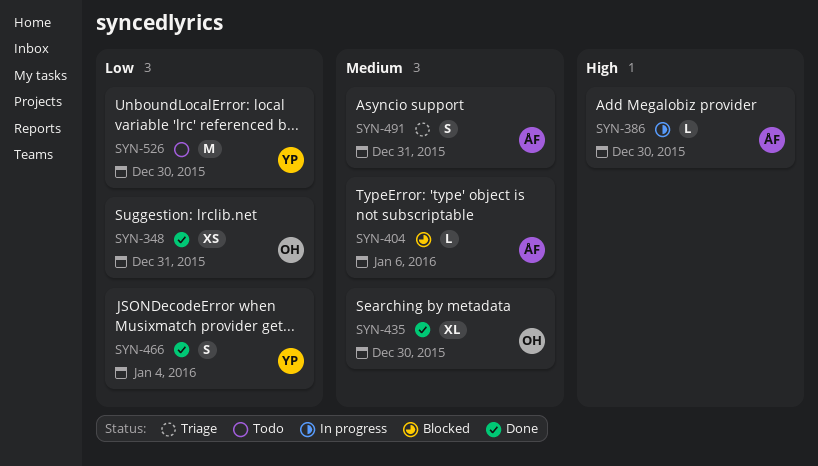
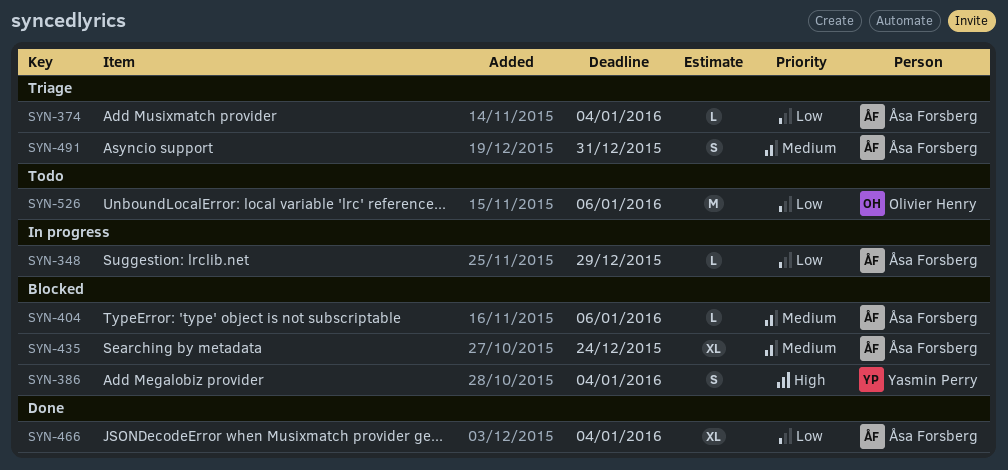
SYN-348, status: Done -> In progress
SYN-348, owner: Olivier Henry -> Åsa Forsberg
SYN-348, estimate: XS -> L
SYN-348, due: Dec 31 -> Dec 29
SYN-374: none -> present
SYN-386, status: In progress -> Blocked
SYN-386, owner: Åsa Forsberg -> Yasmin Perry
SYN-386, estimate: L -> S
SYN-386, due: Dec 30 -> Jan 4
SYN-435, status: Done -> Blocked
SYN-435, owner: Olivier Henry -> Åsa Forsberg
SYN-435, due: Dec 30 -> Dec 24
SYN-466, owner: Yasmin Perry -> Åsa Forsberg
SYN-466, estimate: S -> XL
SYN-526, owner: Yasmin Perry -> Olivier Henry
SYN-526, due: Dec 30 -> Jan 6

